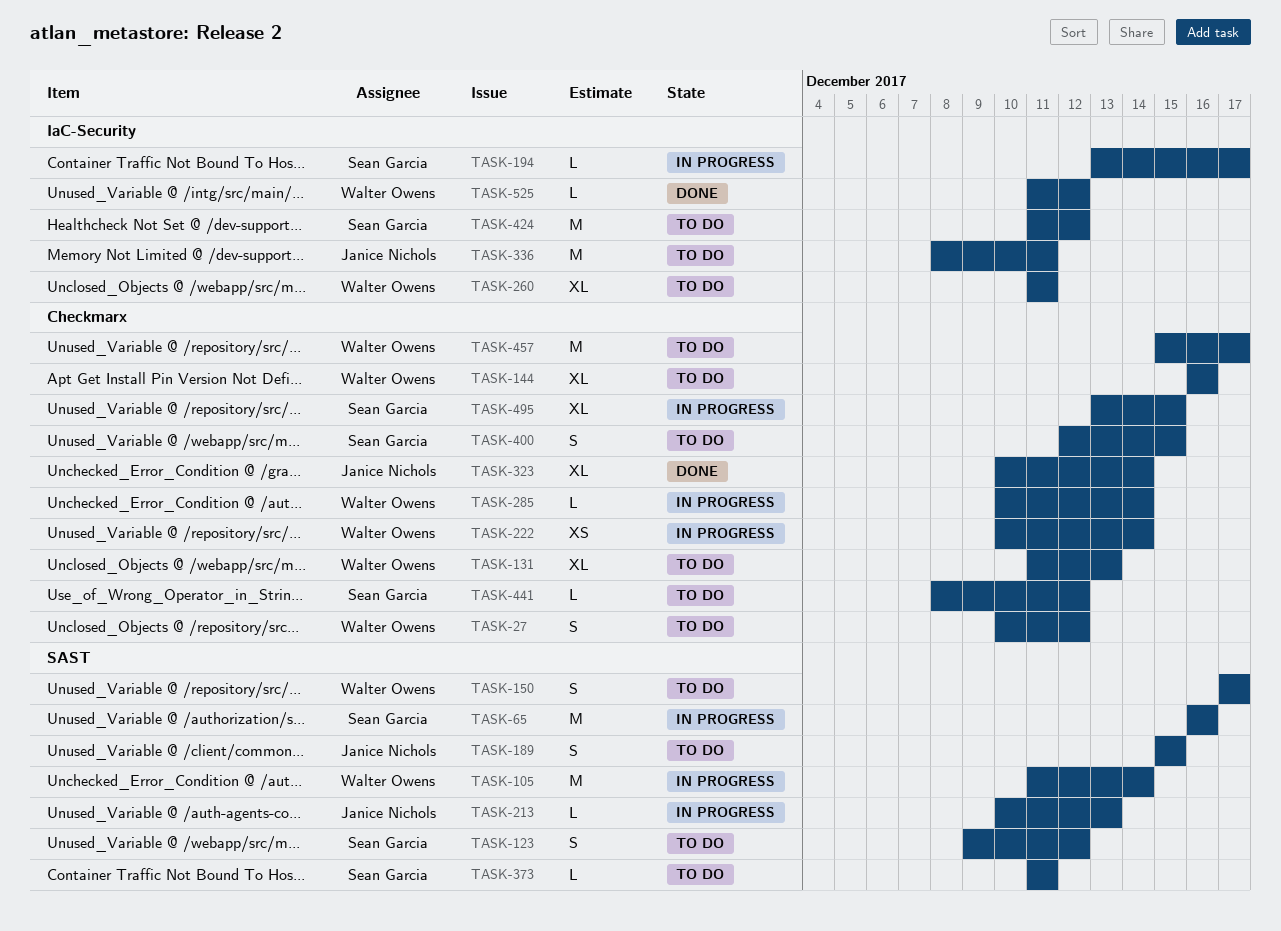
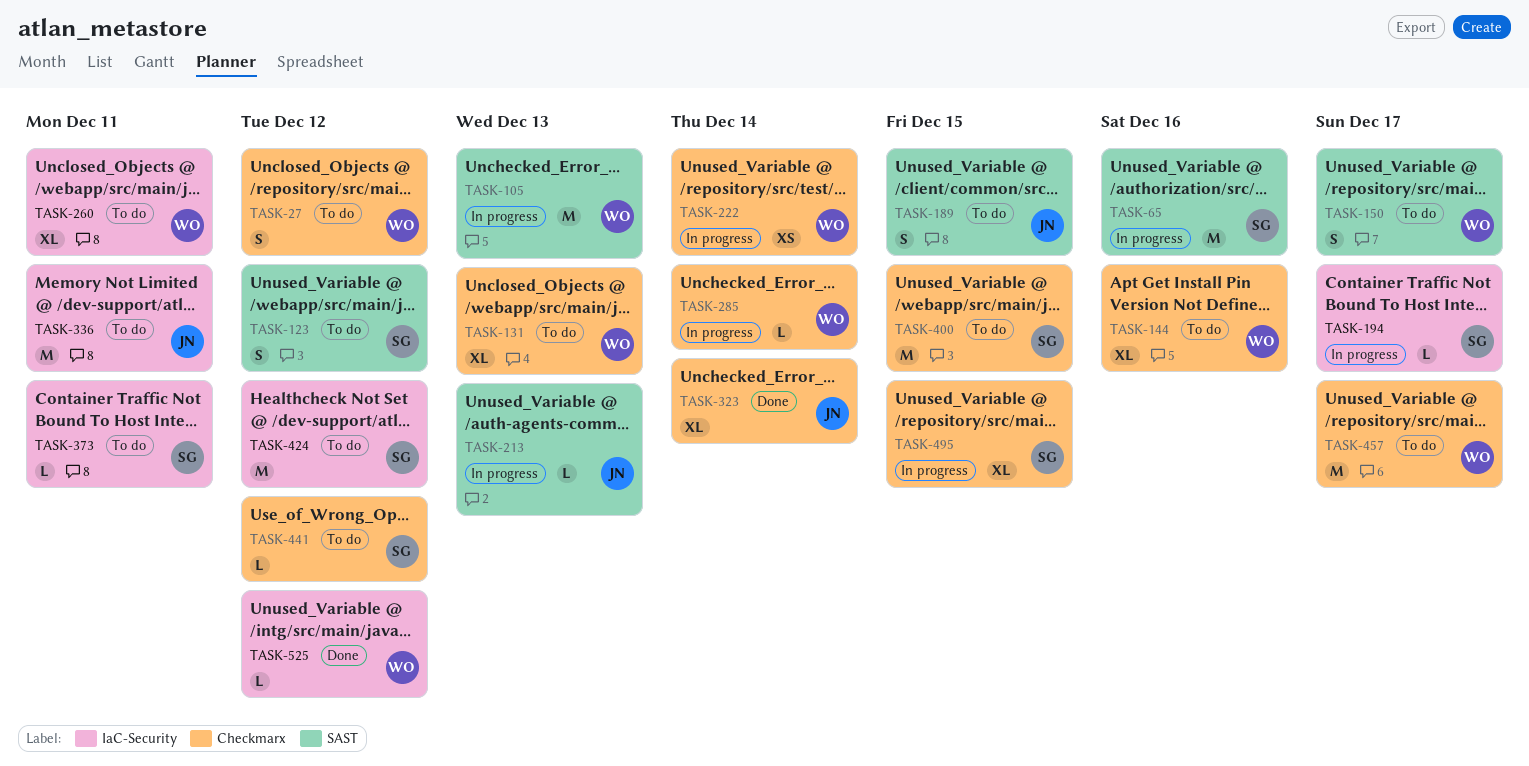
TASK-105, due: Dec 14 -> Dec 13
TASK-373, label: SAST -> IaC-Security
TASK-400, estimate: S -> M

